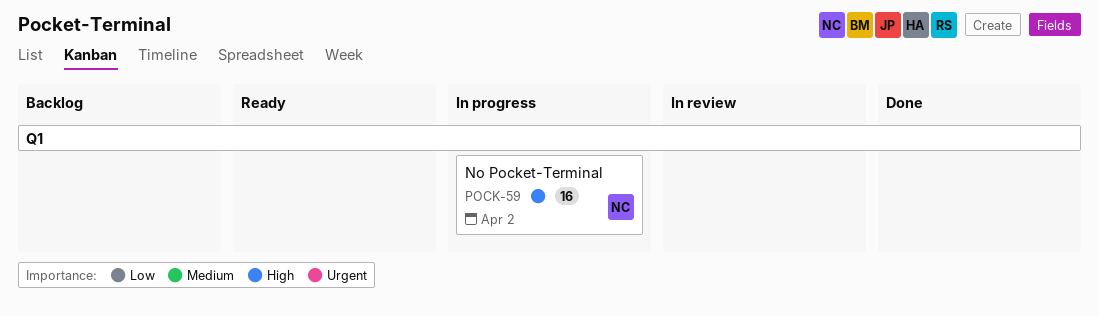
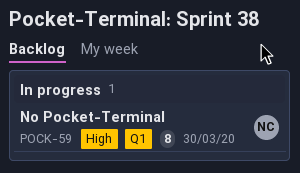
POCK-59, estimate: 16 -> 8
POCK-59, due: Apr 2 -> Mar 30

